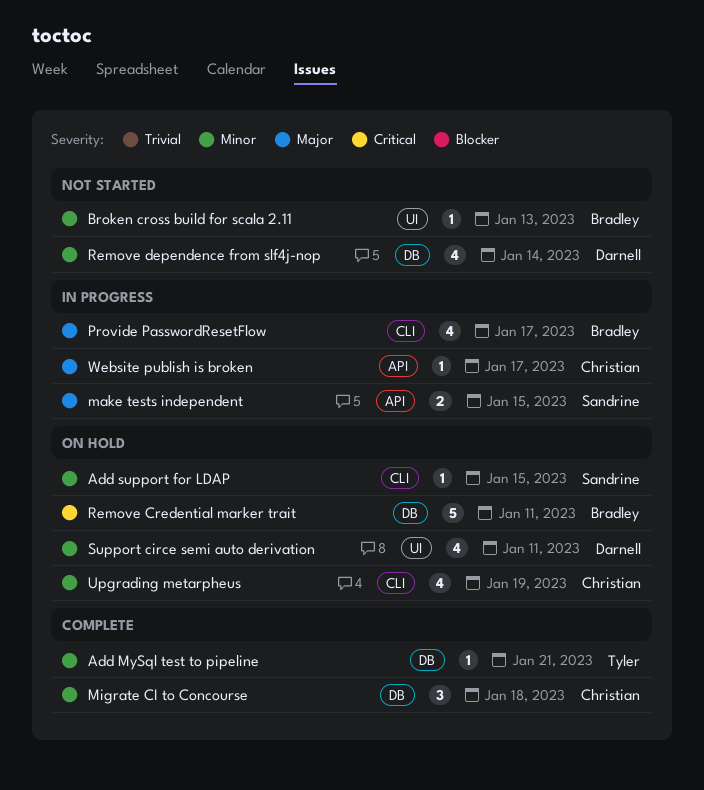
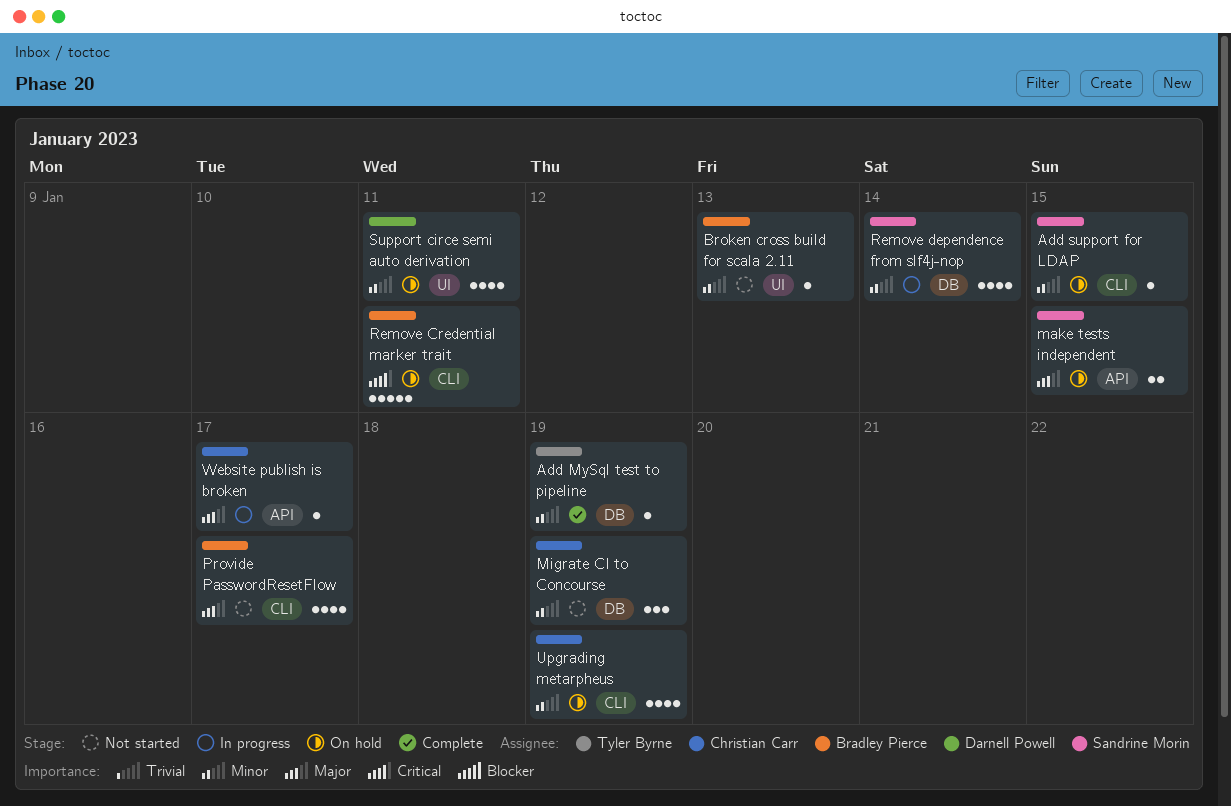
Add MySql test to pipeline, due: Jan 21 -> Jan 19
make tests independent, status: In progress -> On hold
Migrate CI to Concourse, status: Complete -> Not started
Migrate CI to Concourse, due: Jan 18 -> Jan 19
Provide PasswordResetFlow, status: In progress -> Not started
Remove Credential marker trait, label: DB -> CLI
Remove dependence from slf4j-nop, status: Not started -> In progress
Remove dependence from slf4j-nop, owner: Darnell Powell -> Sandrine Morin

